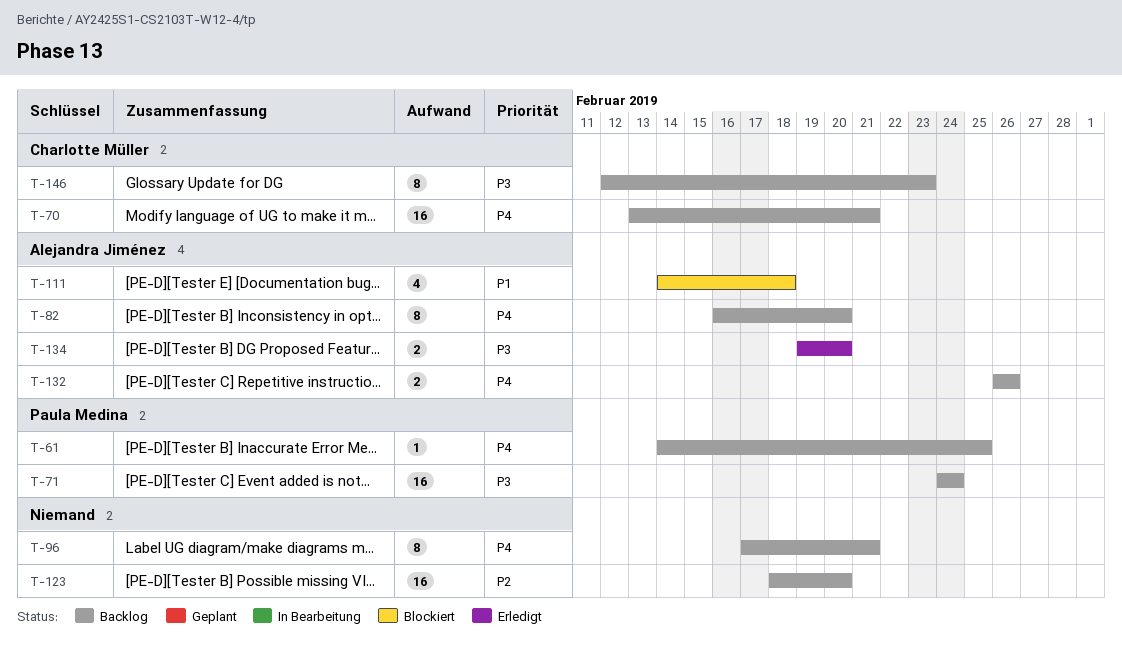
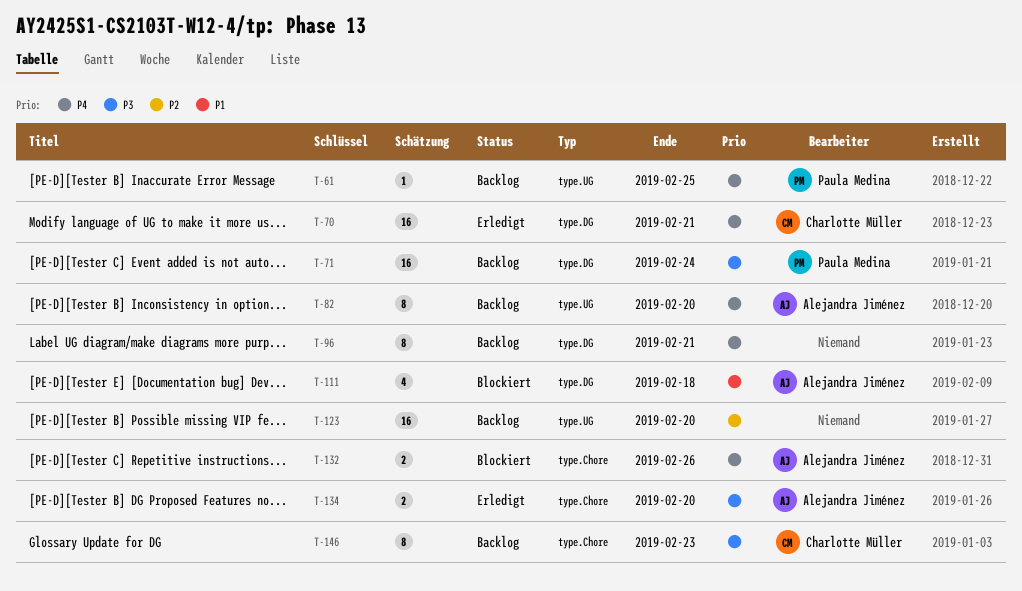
T-70, status: Backlog -> Erledigt
T-132, status: Backlog -> Blockiert

